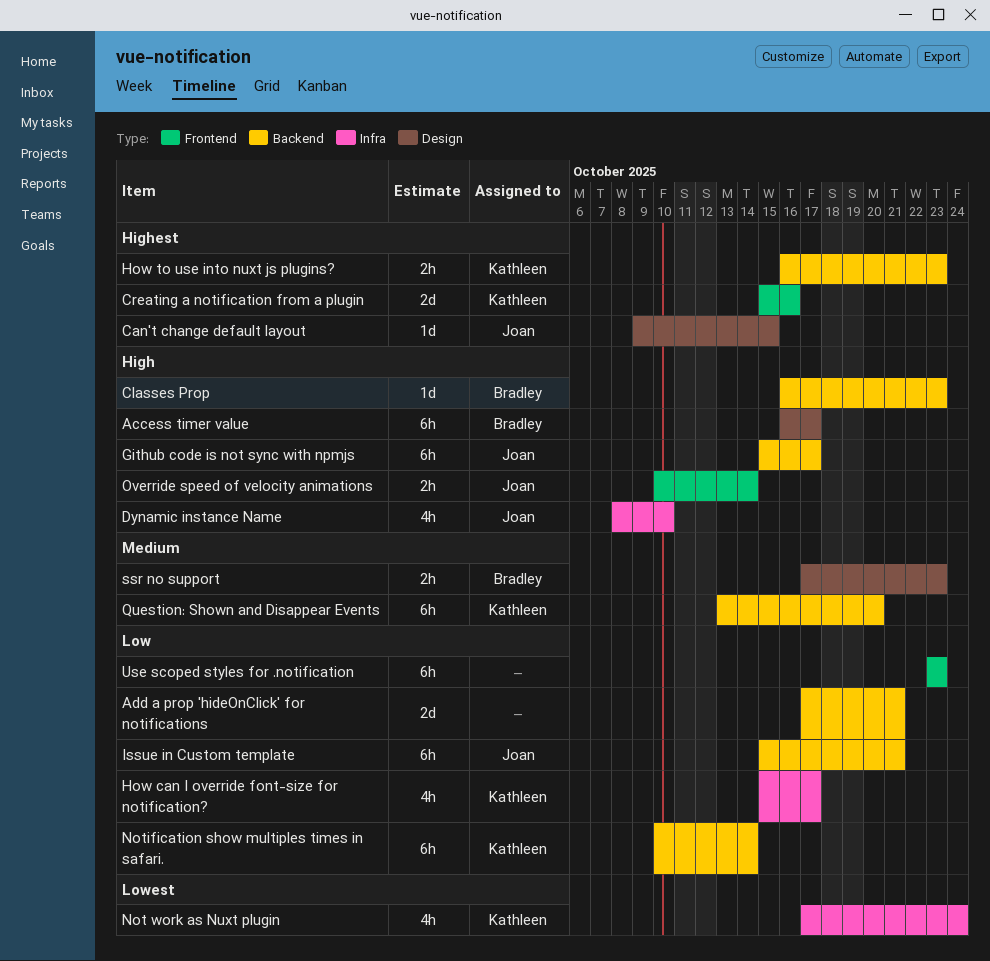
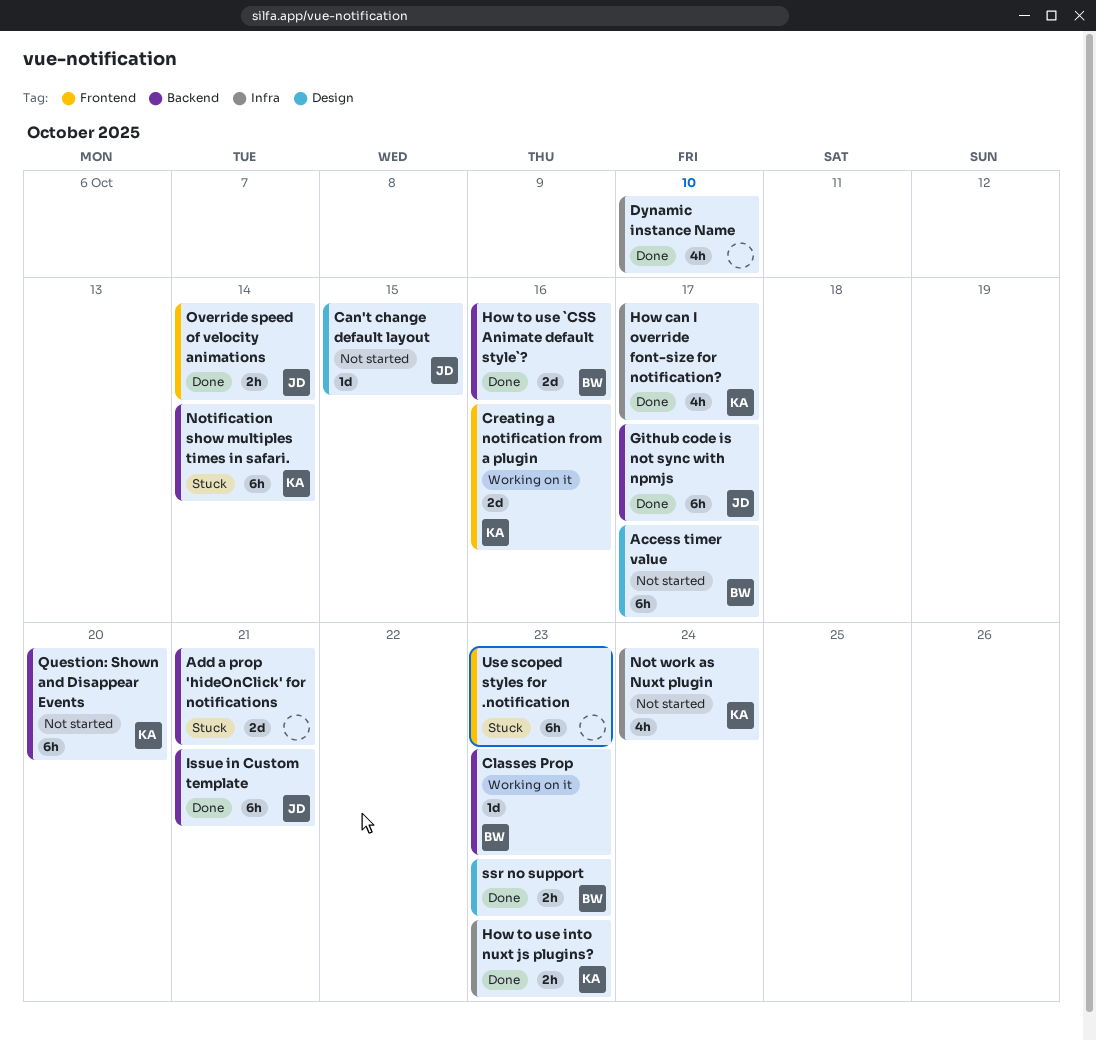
Dynamic instance Name, owner: Joan -> none
How to use `CSS Animate default style`?: none -> present
How to use into nuxt js plugins?, label: Backend -> Infra

